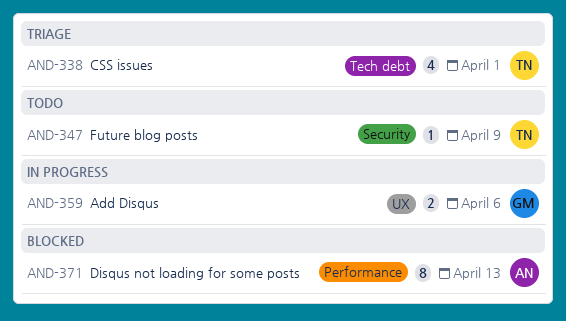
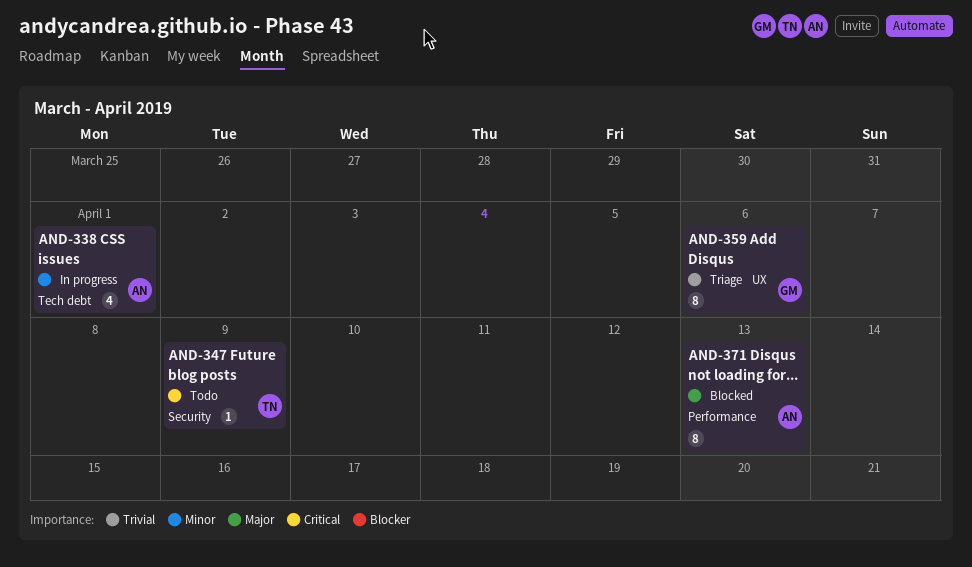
AND-338, status: Triage -> In progress
AND-338, owner: TN -> AN
AND-359, status: In progress -> Triage
AND-359, estimate: 2 -> 8

